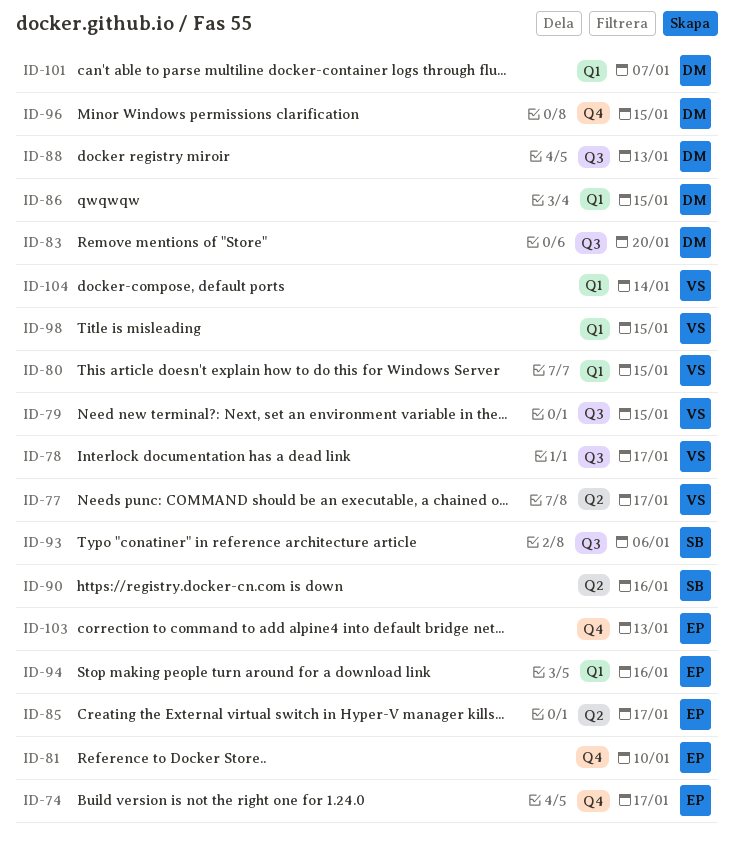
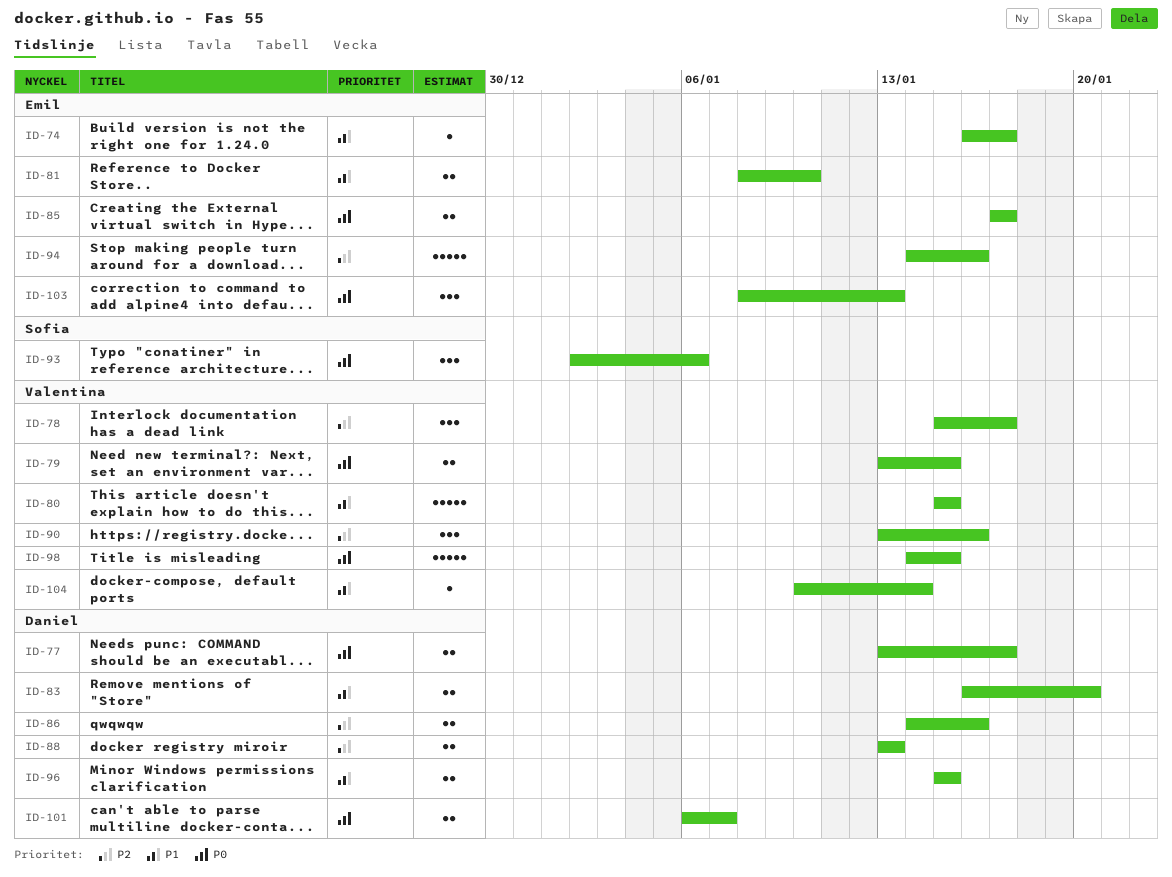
ID-77, owner: Valentina -> Daniel
ID-86, due: Jan 15 -> Jan 16
ID-90, owner: Sofia -> Valentina

